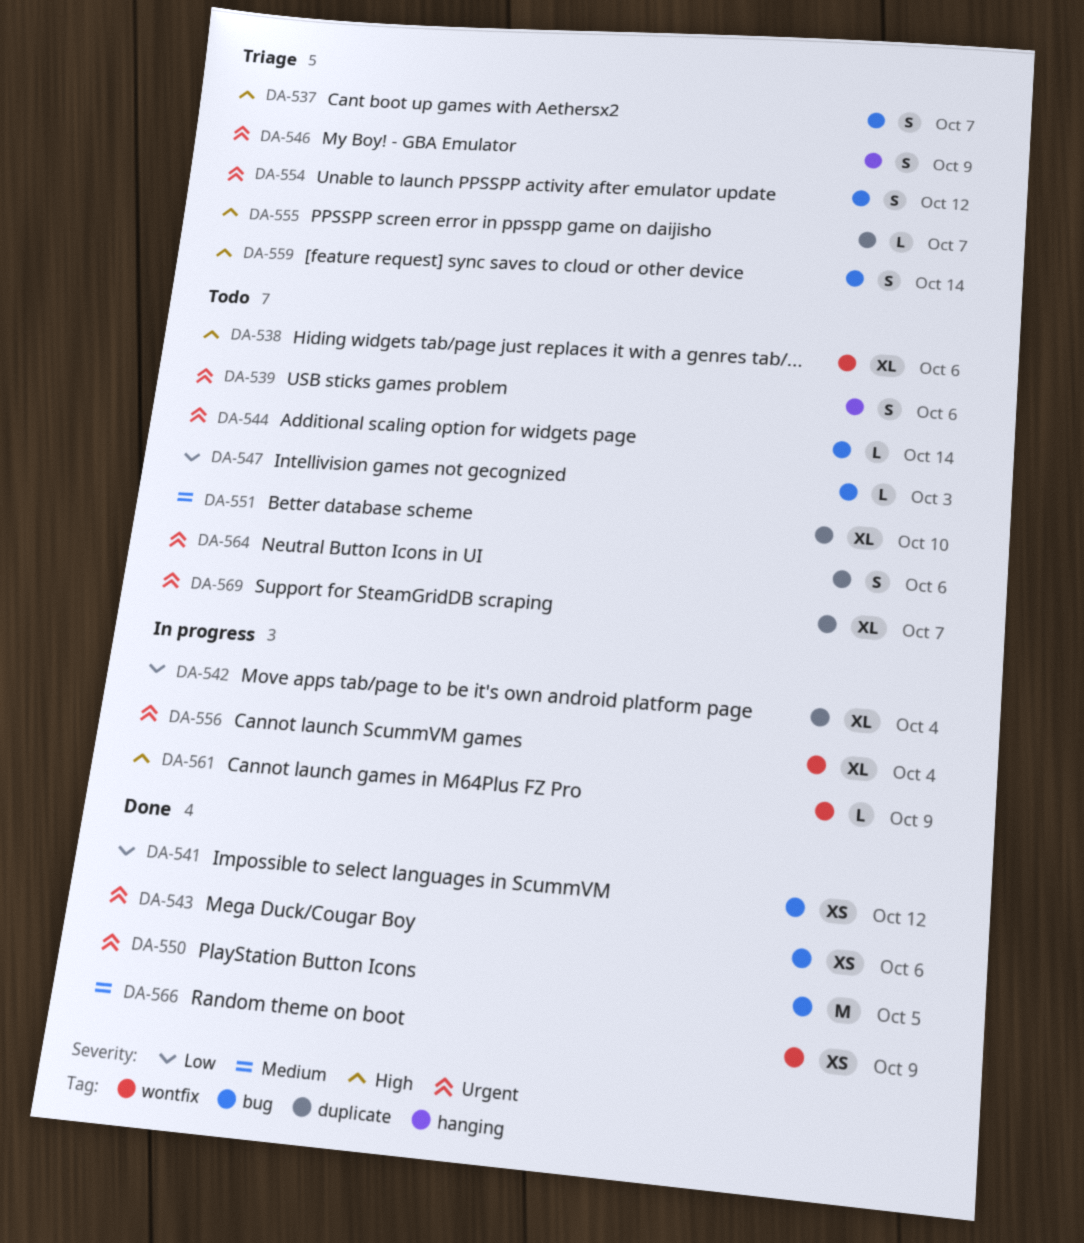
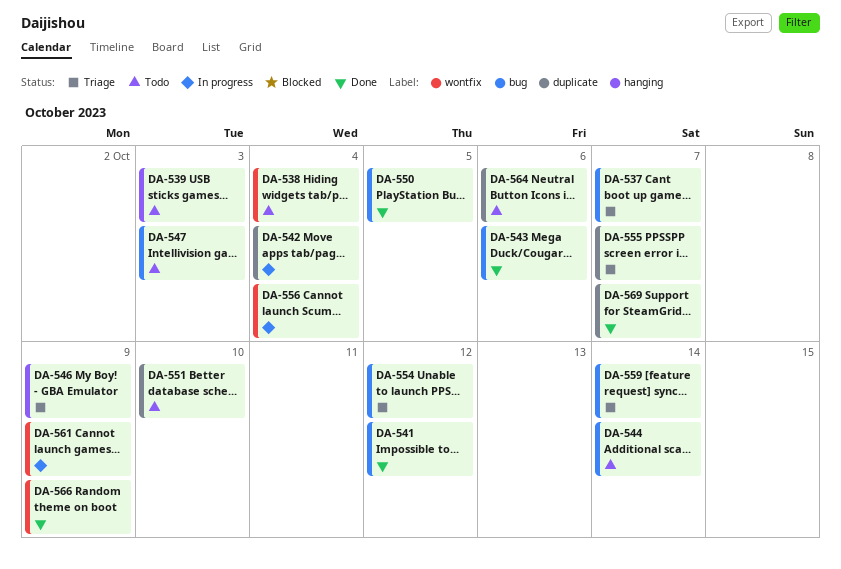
DA-538, due: Oct 6 -> Oct 4
DA-539, due: Oct 6 -> Oct 3
DA-569, status: Todo -> Done

